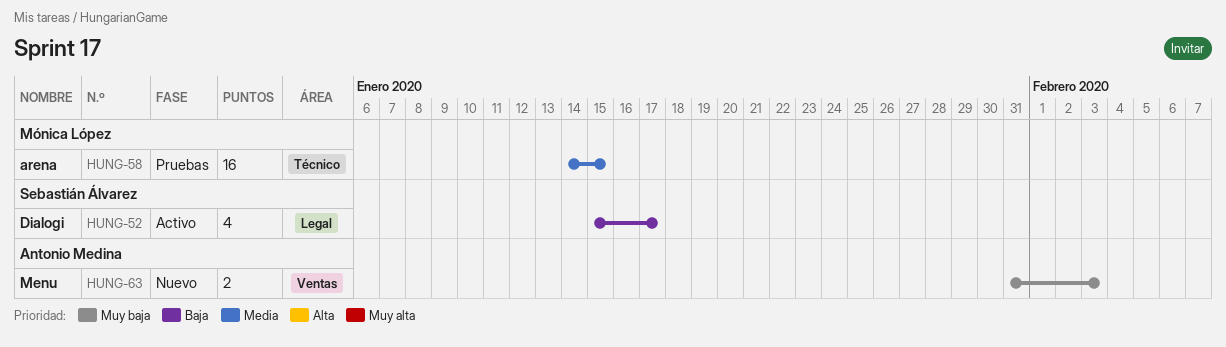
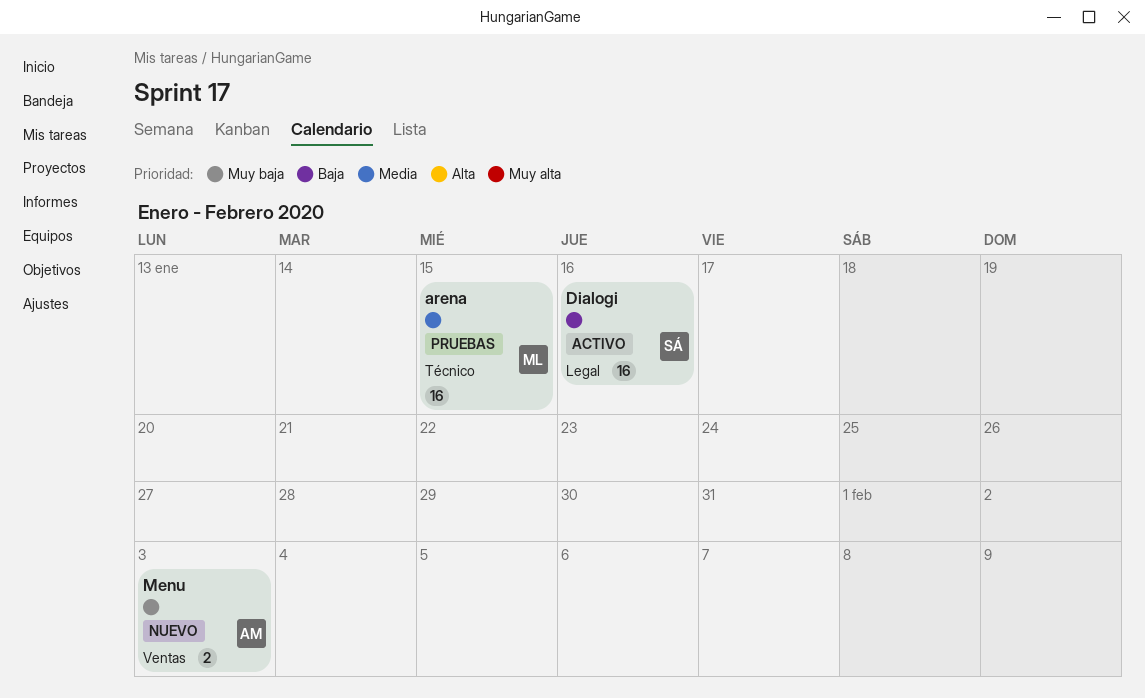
Dialogi, estimate: 4 -> 16
Dialogi, due: Jan 17 -> Jan 16

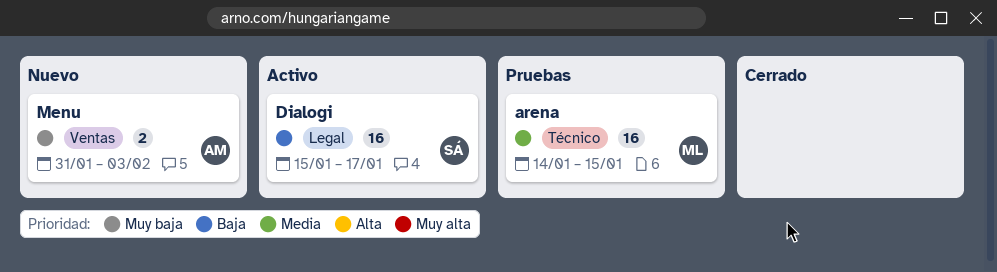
Dialogi, due: Jan 16 -> Jan 17

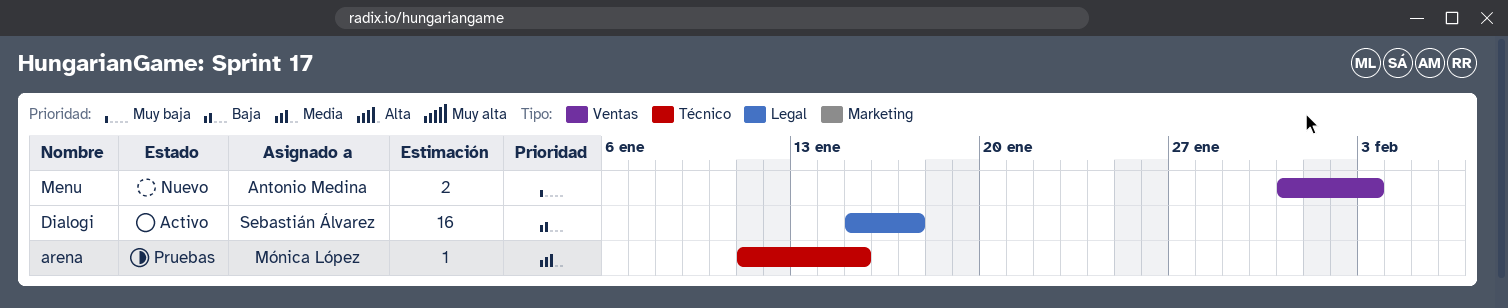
arena, estimate: 16 -> 1
arena, start: Jan 14 -> Jan 11

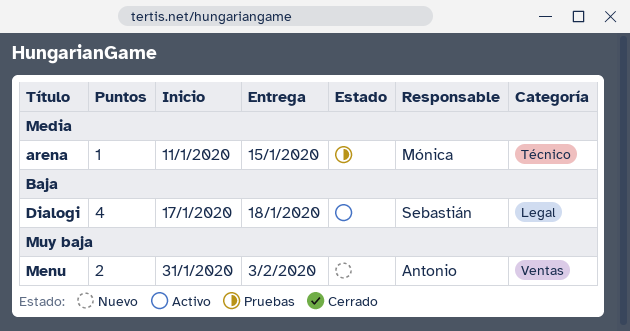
Dialogi, estimate: 16 -> 4
Dialogi, start: Jan 15 -> Jan 17
Dialogi, due: Jan 17 -> Jan 18

